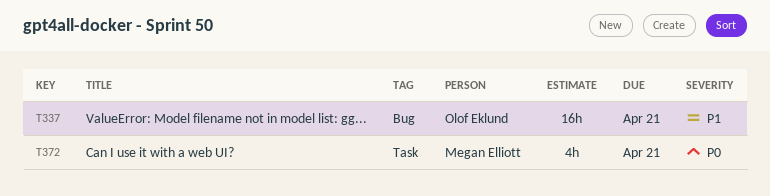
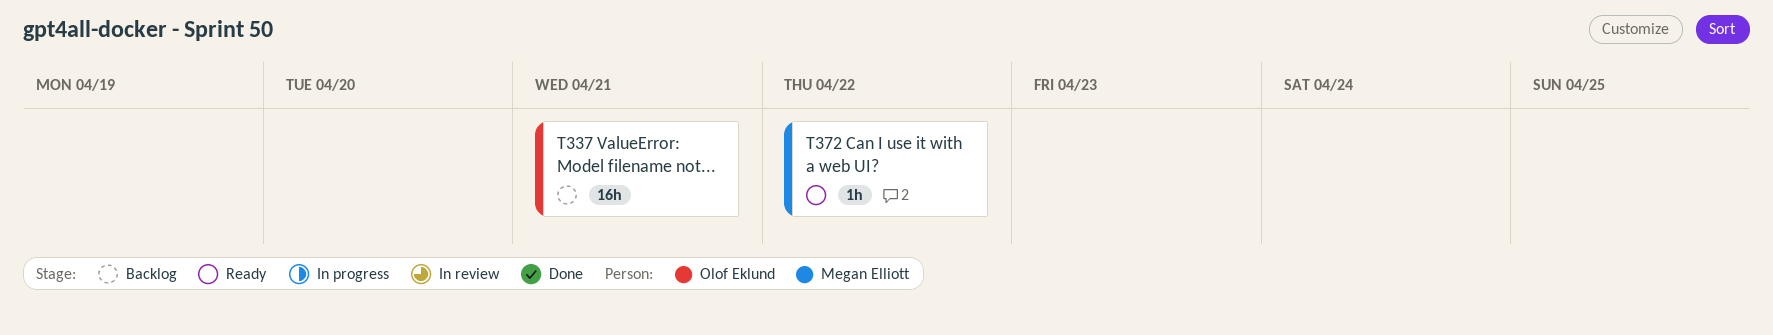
T372, estimate: 4h -> 1h
T372, due: Apr 21 -> Apr 22

